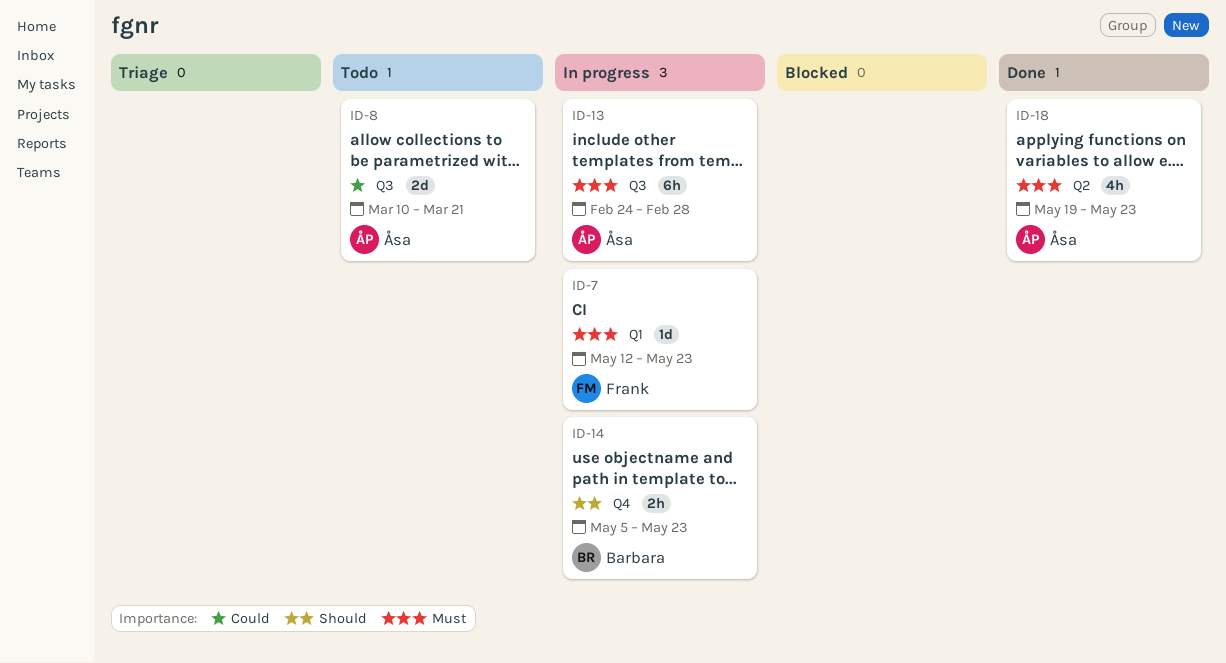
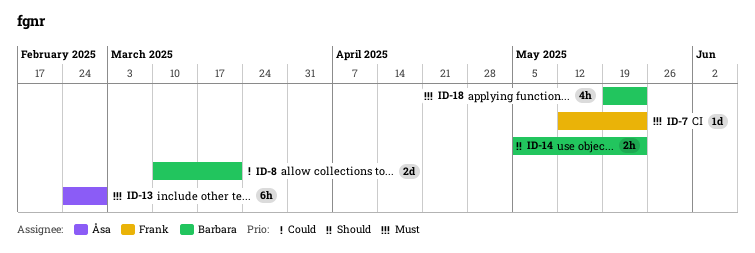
ID-8, owner: Åsa -> Barbara
ID-18, owner: Åsa -> Barbara

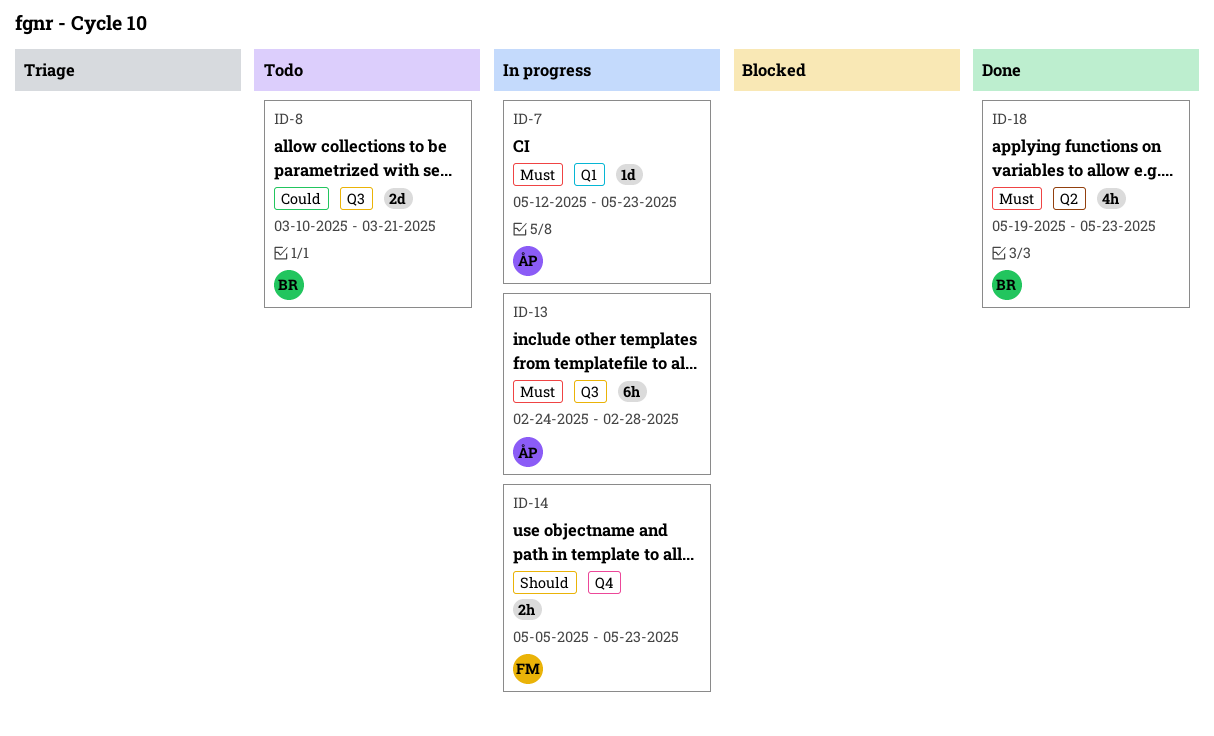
ID-7, owner: Frank -> Åsa
ID-14, owner: Barbara -> Frank

